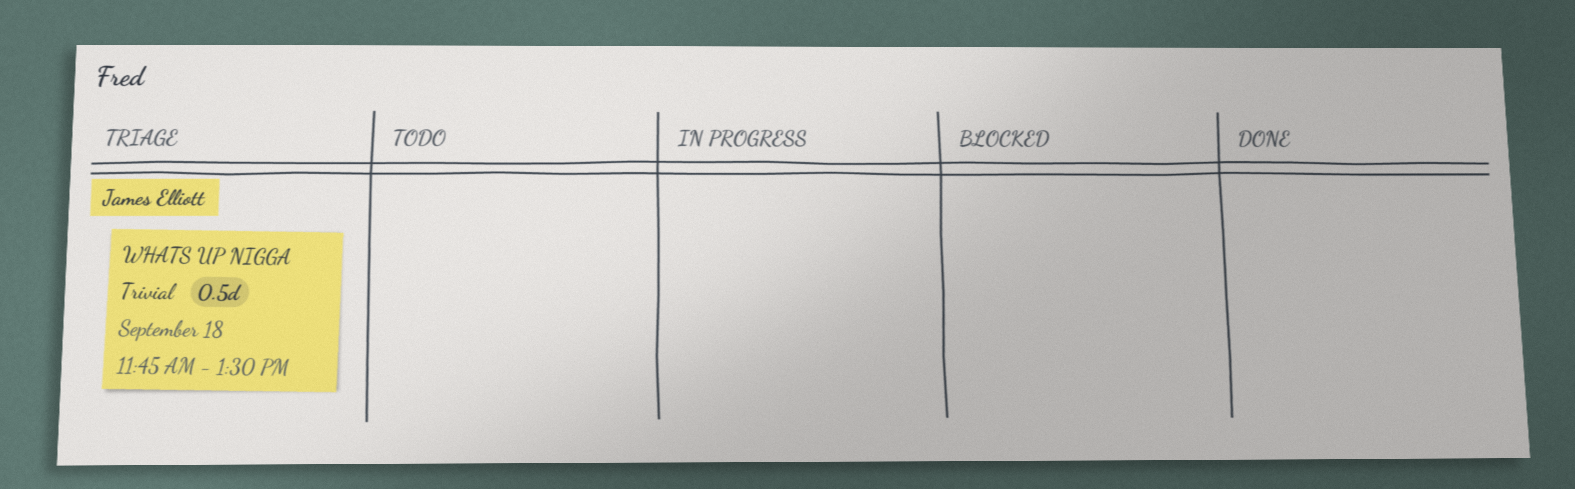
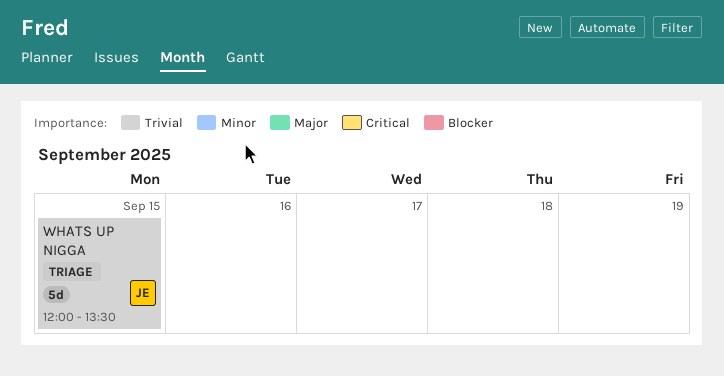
WHATS UP NIGGA, estimate: 0.5d -> 5d
WHATS UP NIGGA, day: Sep 18 -> Sep 15
WHATS UP NIGGA, begins: 11:45 -> 12:00

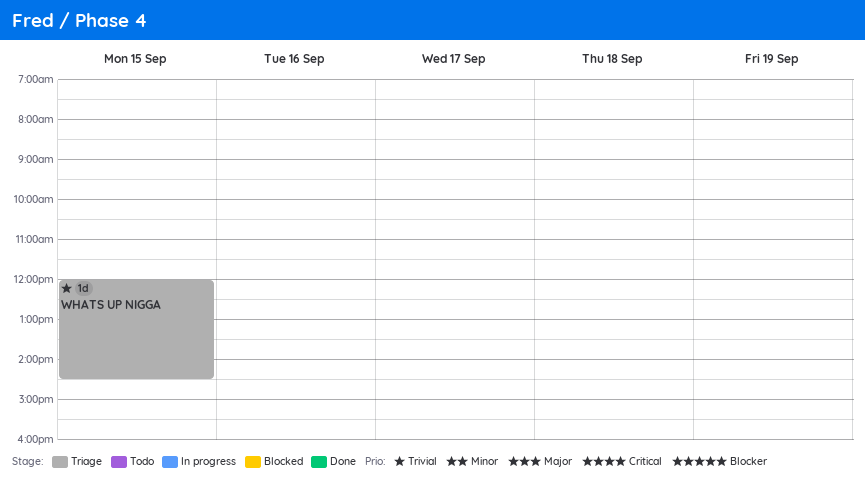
WHATS UP NIGGA, estimate: 5d -> 1d
WHATS UP NIGGA, ends: 13:30 -> 14:30

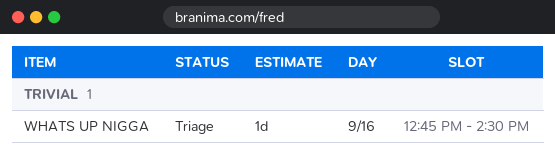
WHATS UP NIGGA, day: Sep 15 -> Sep 16
WHATS UP NIGGA, begins: 12:00 -> 12:45

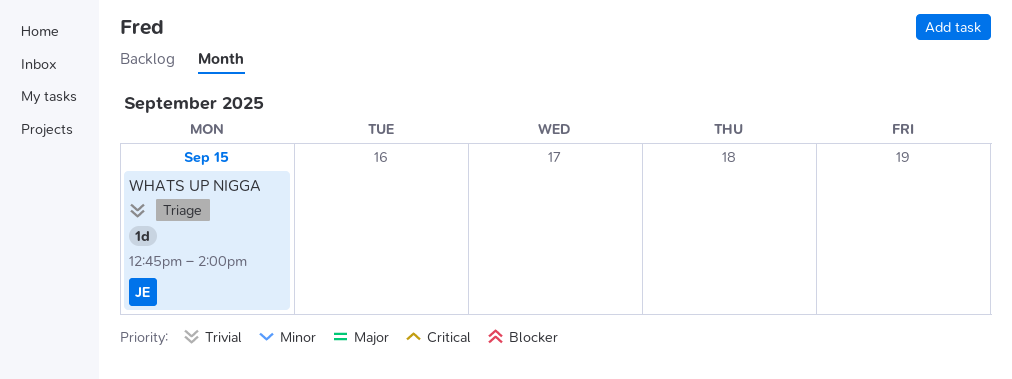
WHATS UP NIGGA, day: Sep 16 -> Sep 15
WHATS UP NIGGA, ends: 14:30 -> 14:00

